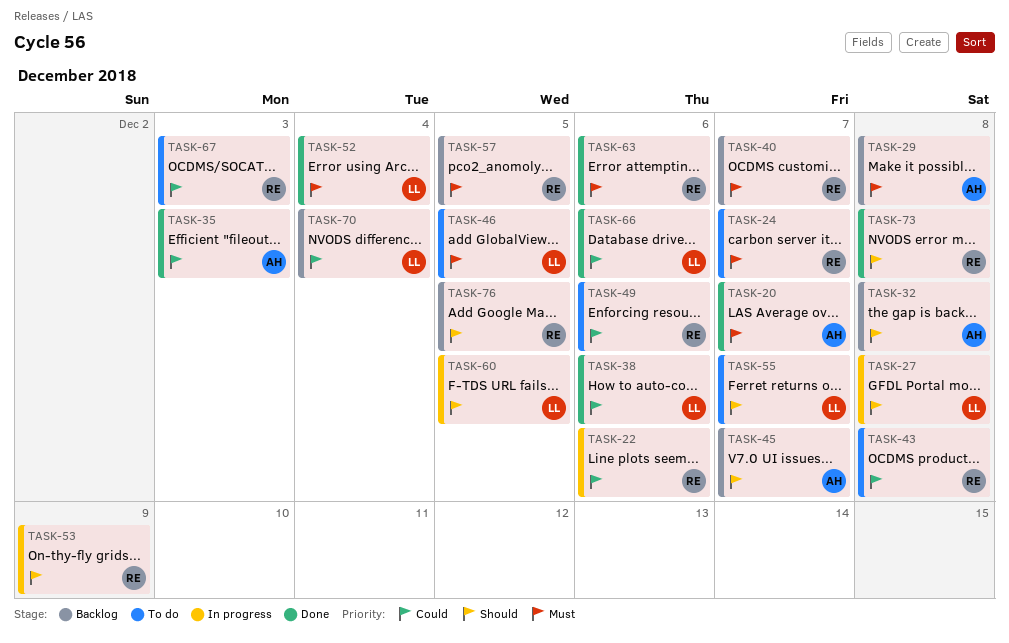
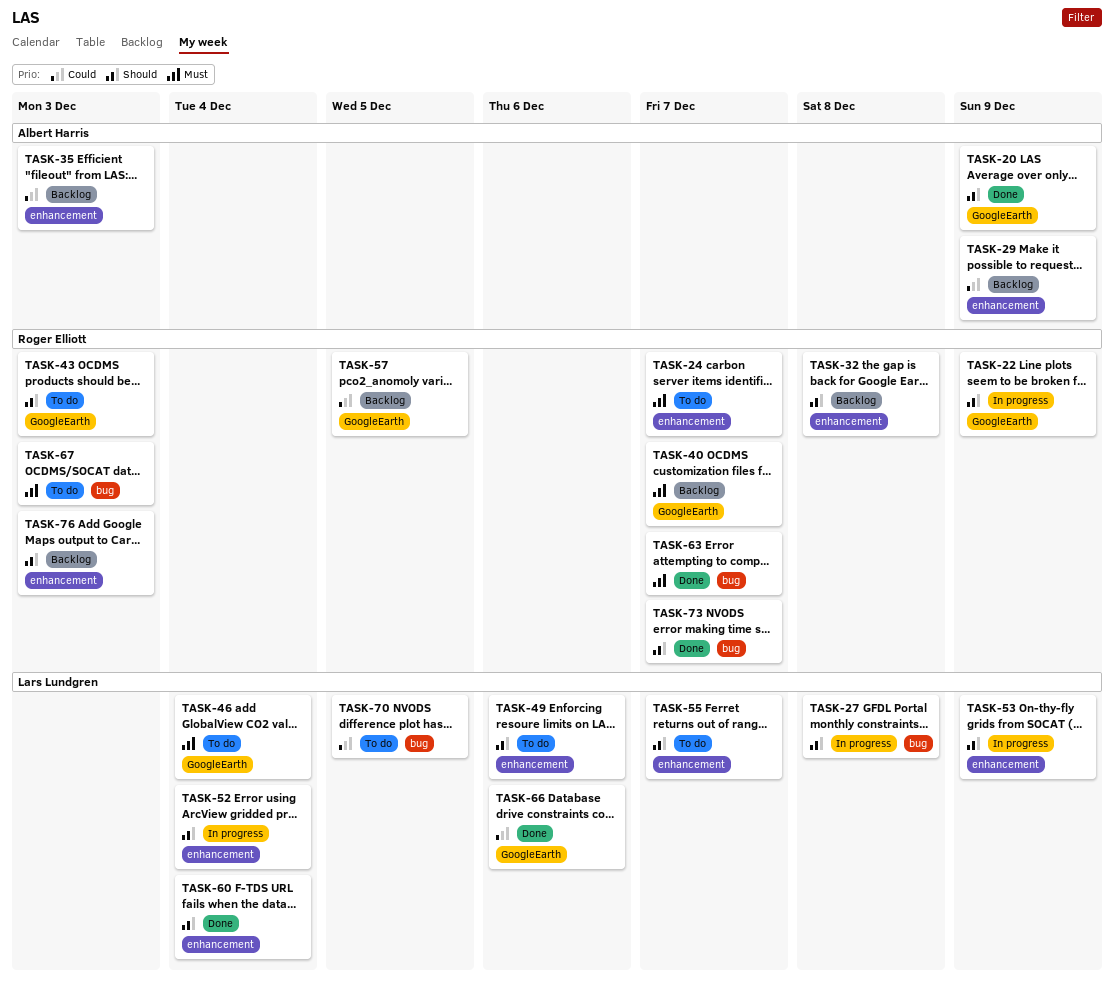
TASK-20, priority: Must -> Should
TASK-20, due: Dec 7 -> Dec 9
TASK-22, priority: Could -> Should
TASK-22, due: Dec 6 -> Dec 9
TASK-29, priority: Must -> Could
TASK-29, due: Dec 8 -> Dec 9
TASK-32, owner: Albert Harris -> Roger Elliott
TASK-35, status: Done -> Backlog
TASK-38: present -> none
TASK-43, priority: Could -> Should
TASK-43, due: Dec 8 -> Dec 3
TASK-45: present -> none
TASK-46, due: Dec 5 -> Dec 4
TASK-49, owner: Roger Elliott -> Lars Lundgren
TASK-49, priority: Could -> Should
TASK-52, status: Done -> In progress
TASK-52, priority: Must -> Should
TASK-53, owner: Roger Elliott -> Lars Lundgren
TASK-57, priority: Must -> Could
TASK-60, status: In progress -> Done
TASK-60, due: Dec 5 -> Dec 4
TASK-63, due: Dec 6 -> Dec 7
TASK-67, priority: Could -> Must
TASK-70, status: Backlog -> To do
TASK-70, due: Dec 4 -> Dec 5
TASK-73, due: Dec 8 -> Dec 7
TASK-76, due: Dec 5 -> Dec 3

